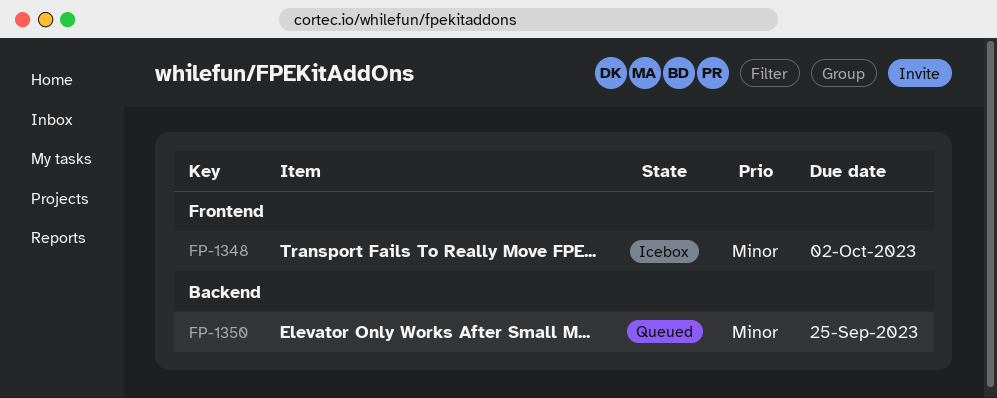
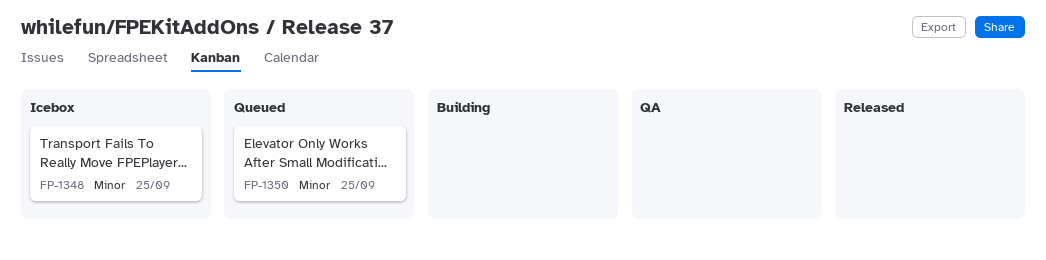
FP-1348, due: Oct 2 -> Sep 25

